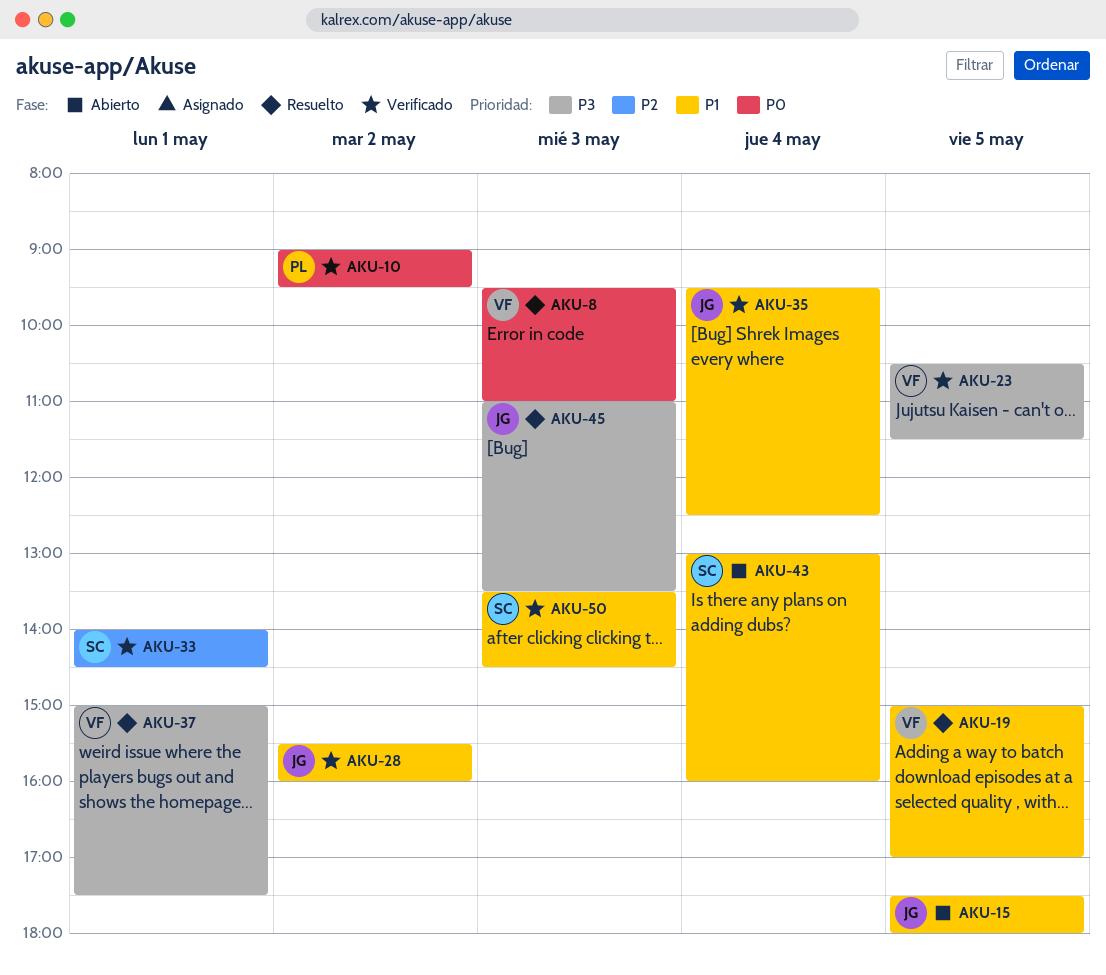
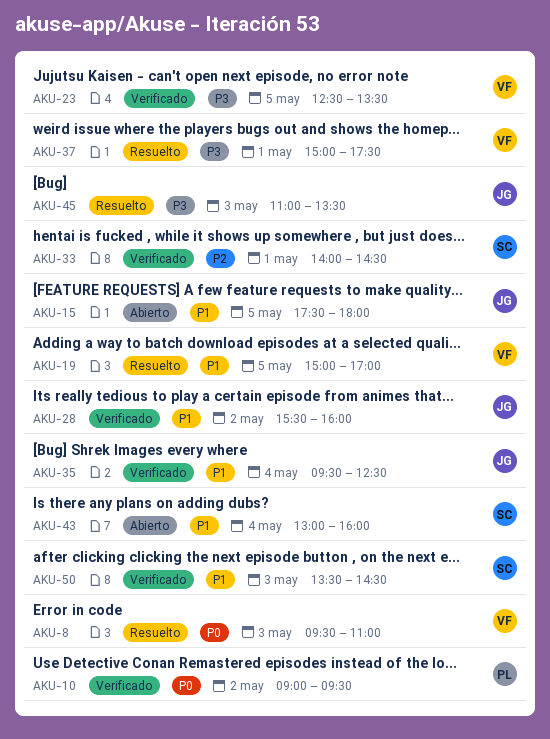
AKU-23, begins: 10:30 -> 12:30
AKU-23, ends: 11:30 -> 13:30

